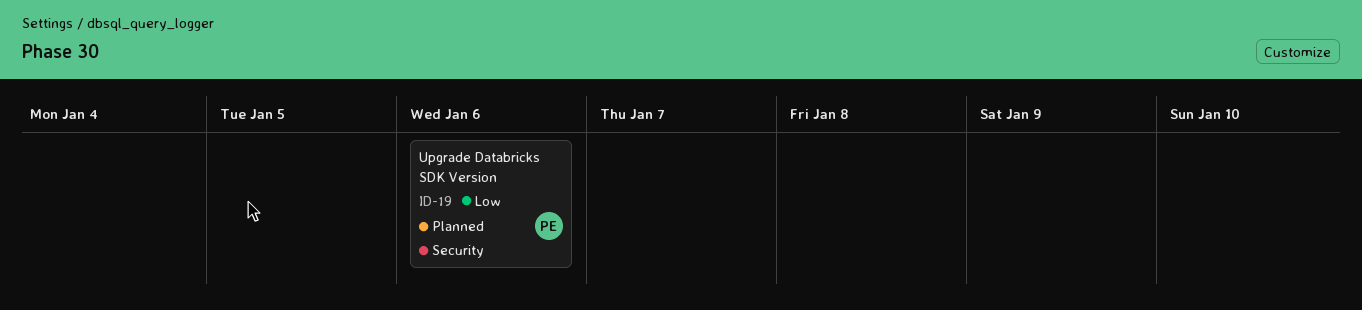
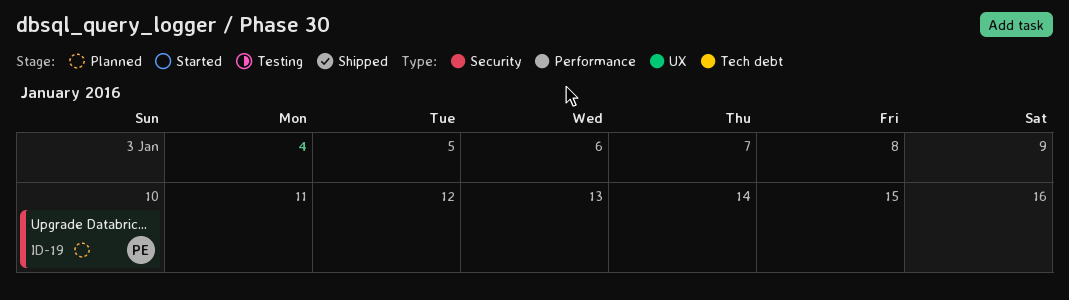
ID-19, due: Jan 6 -> Jan 10

